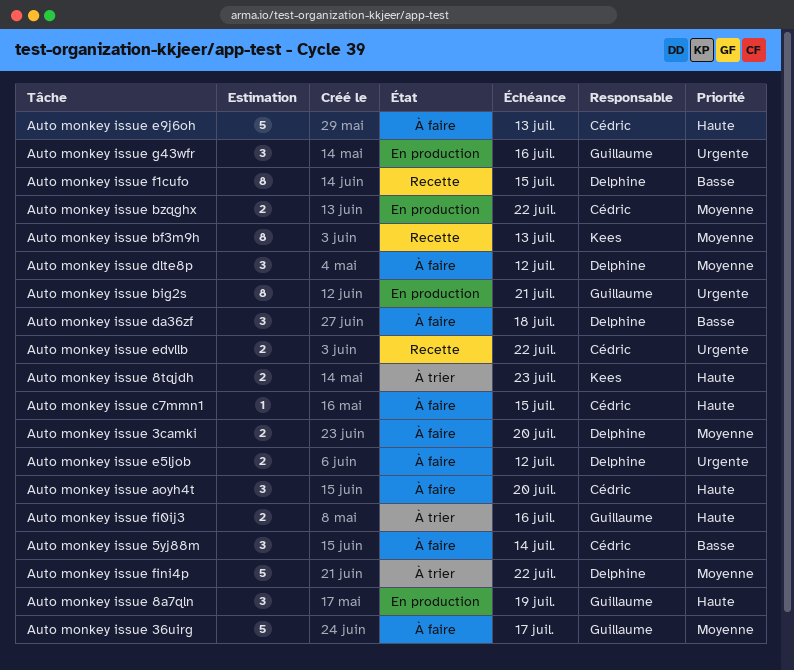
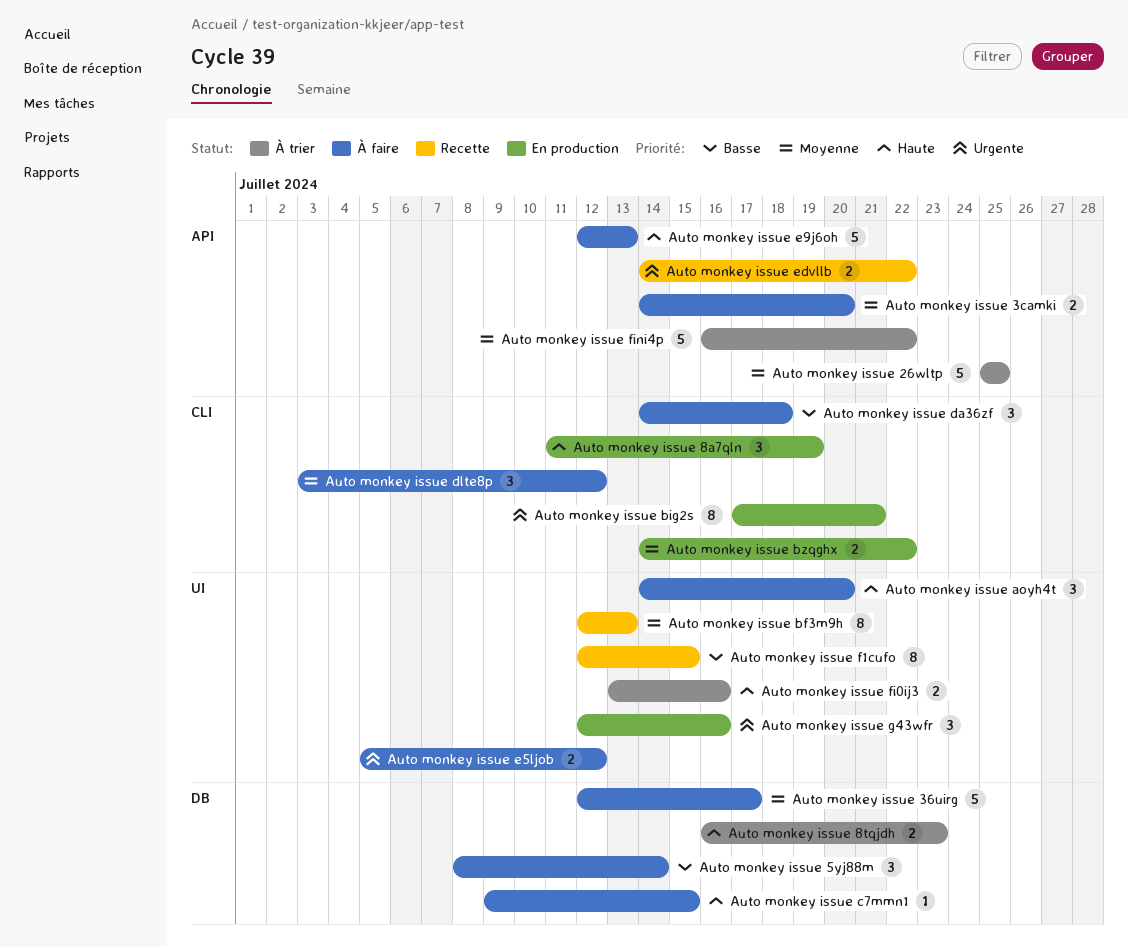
Auto monkey issue 26wltp: none -> present

